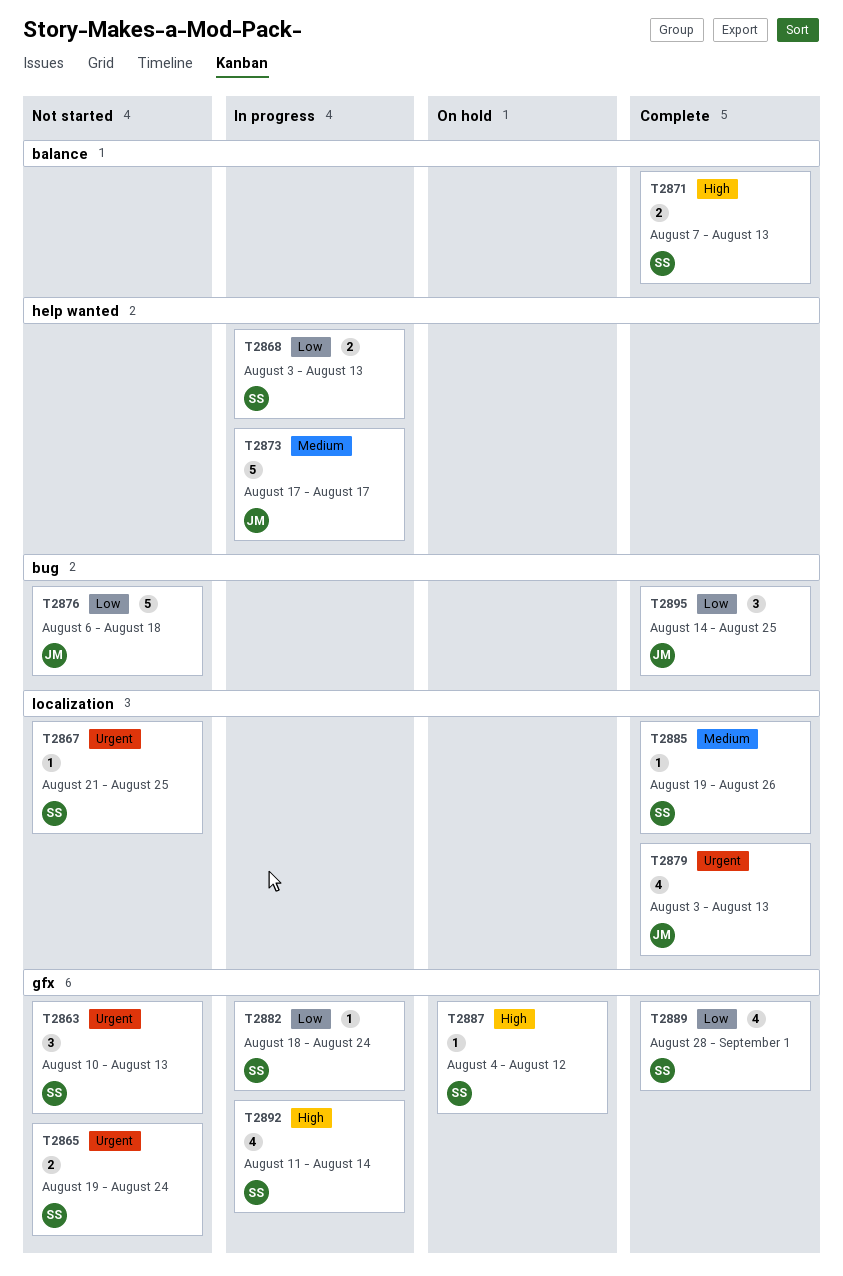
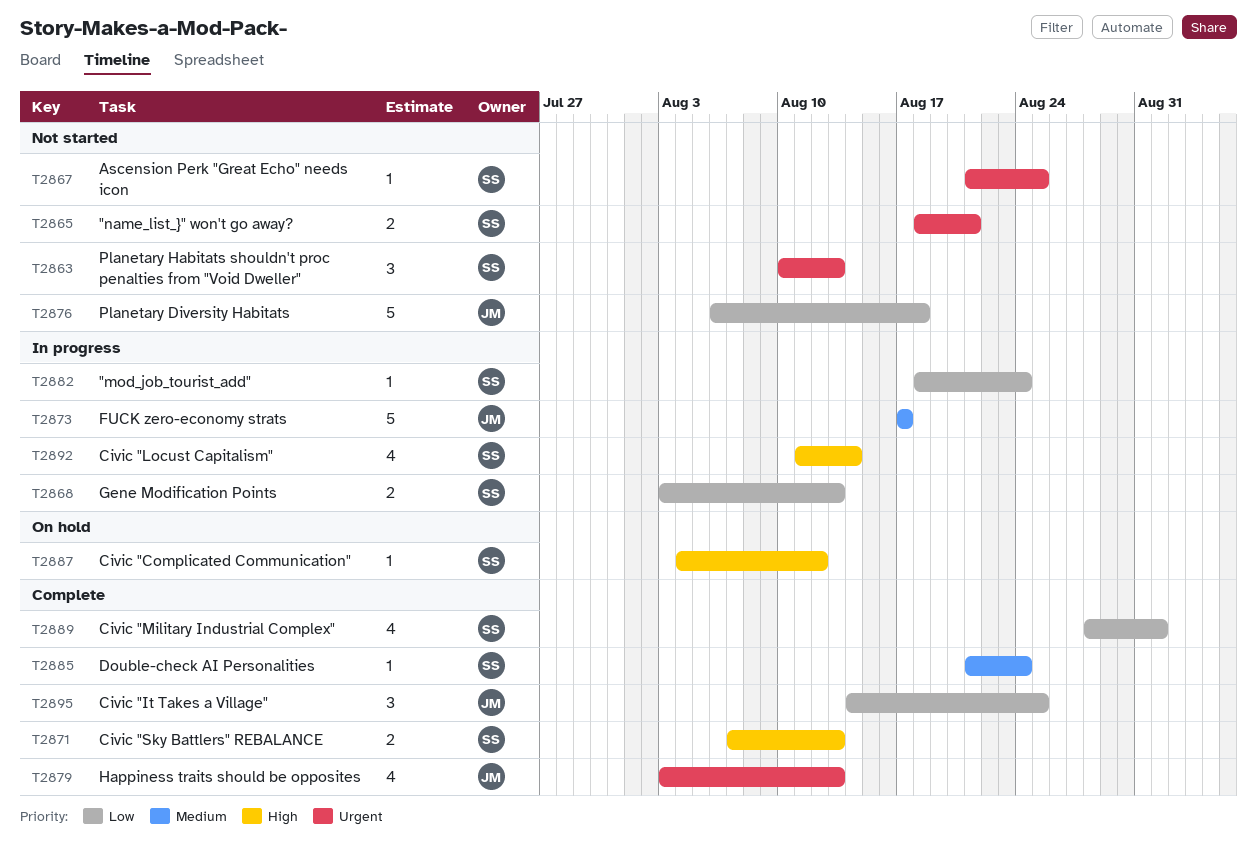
T2865, start: Aug 19 -> Aug 18
T2865, due: Aug 24 -> Aug 21
T2885, start: Aug 19 -> Aug 21
T2885, due: Aug 26 -> Aug 24

